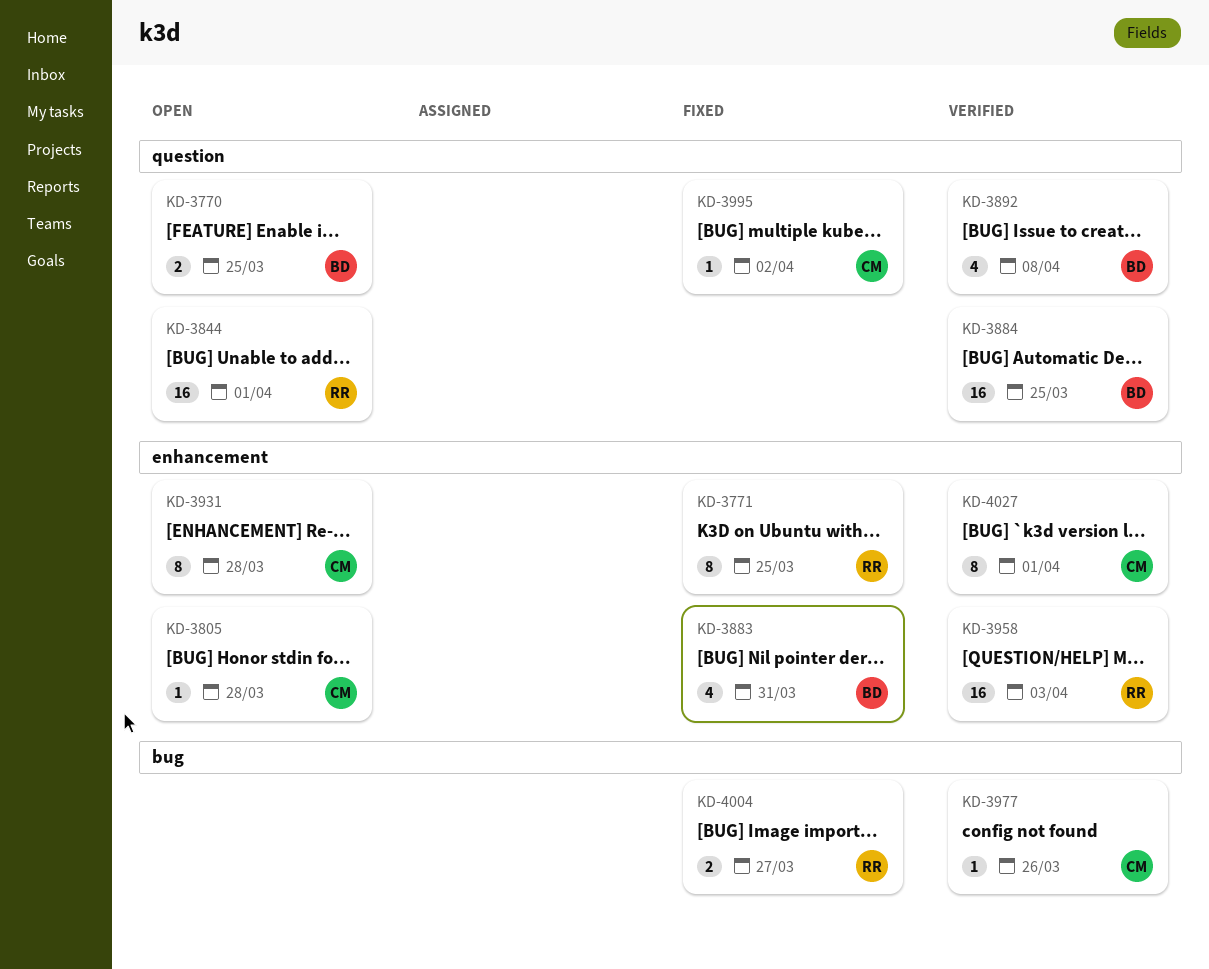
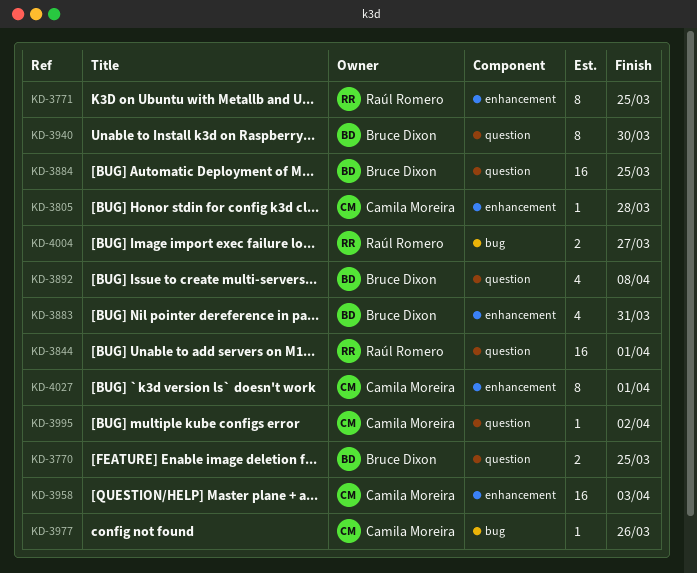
KD-3931: present -> none
KD-3940: none -> present
KD-3958, owner: Raúl Romero -> Camila Moreira

